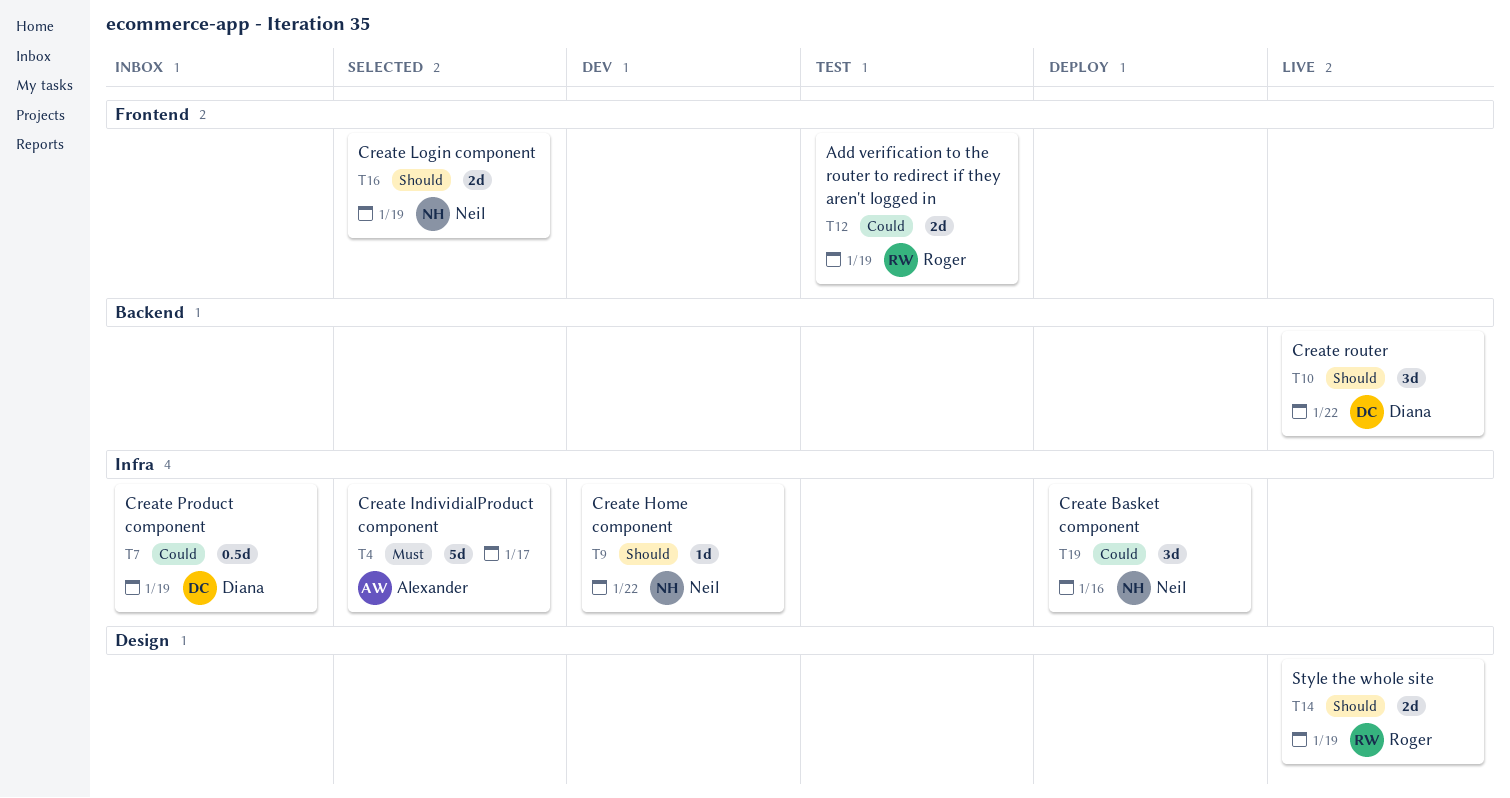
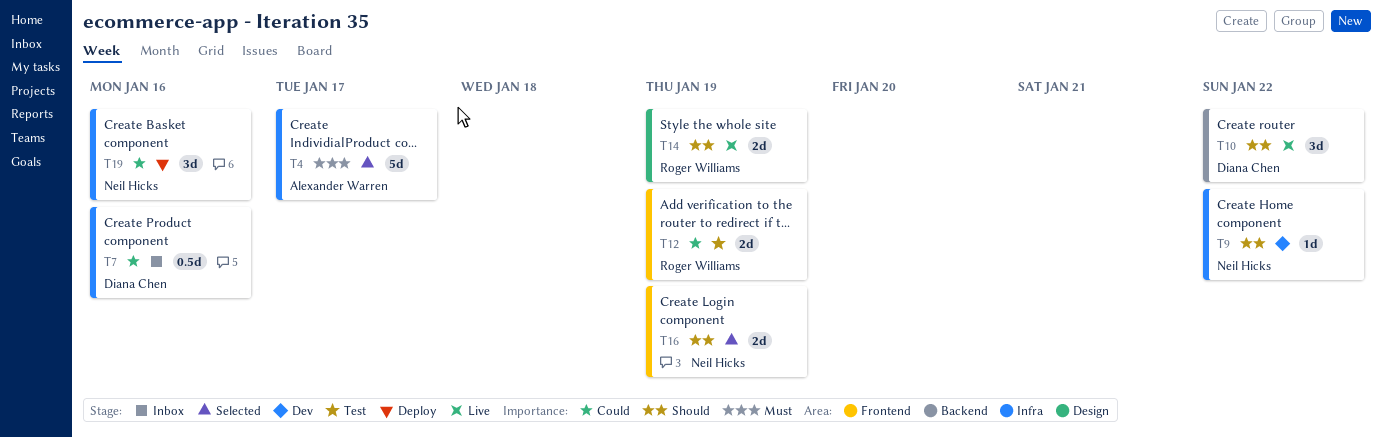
T7, due: Jan 19 -> Jan 16

